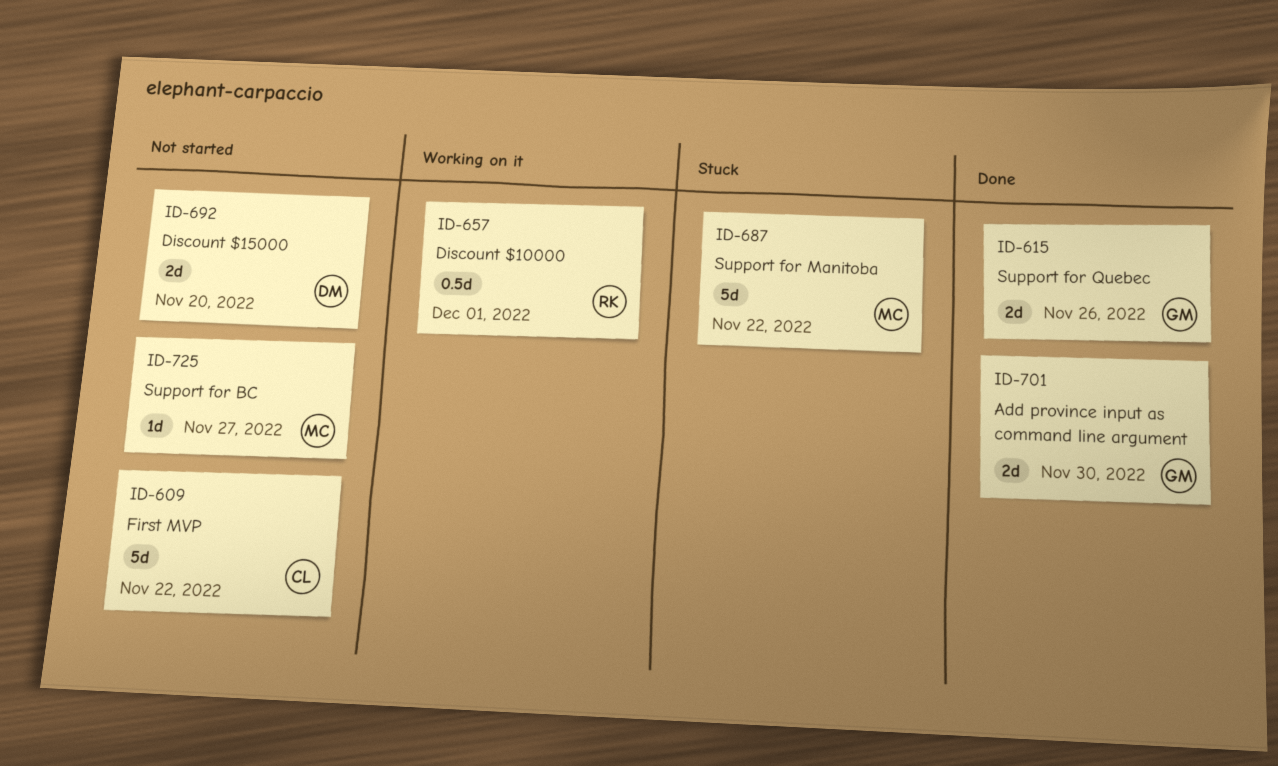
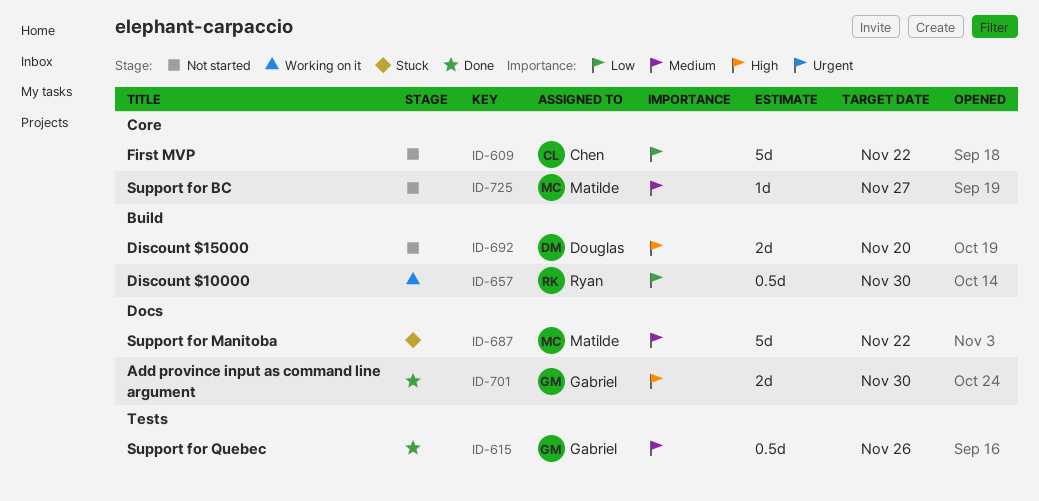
ID-615, estimate: 2d -> 0.5d
ID-657, due: Dec 1 -> Nov 30

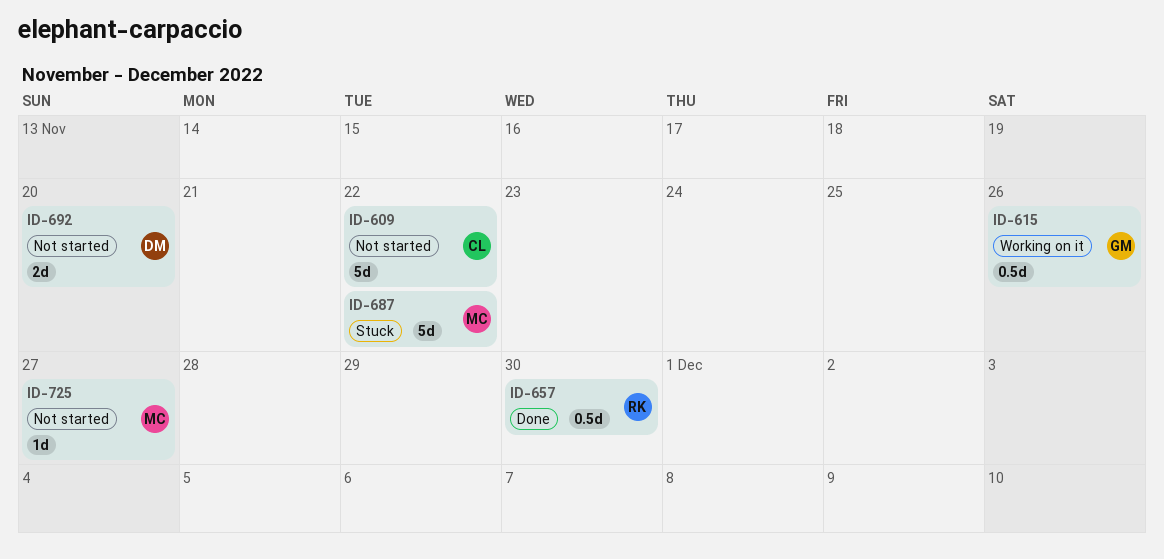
ID-615, status: Done -> Working on it
ID-657, status: Working on it -> Done
ID-701: present -> none

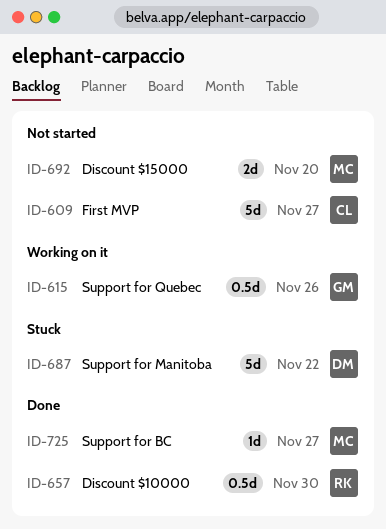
ID-609, due: Nov 22 -> Nov 27
ID-687, owner: MC -> DM
ID-692, owner: DM -> MC
ID-725, status: Not started -> Done

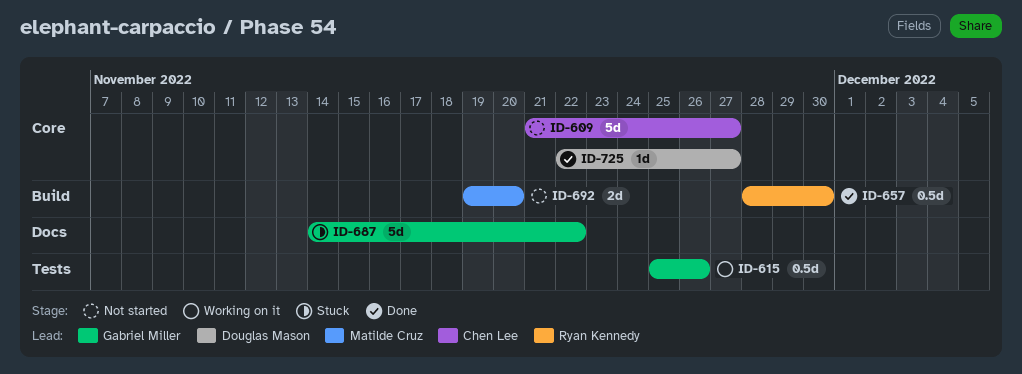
ID-687, owner: Douglas Mason -> Gabriel Miller
ID-725, owner: Matilde Cruz -> Douglas Mason

